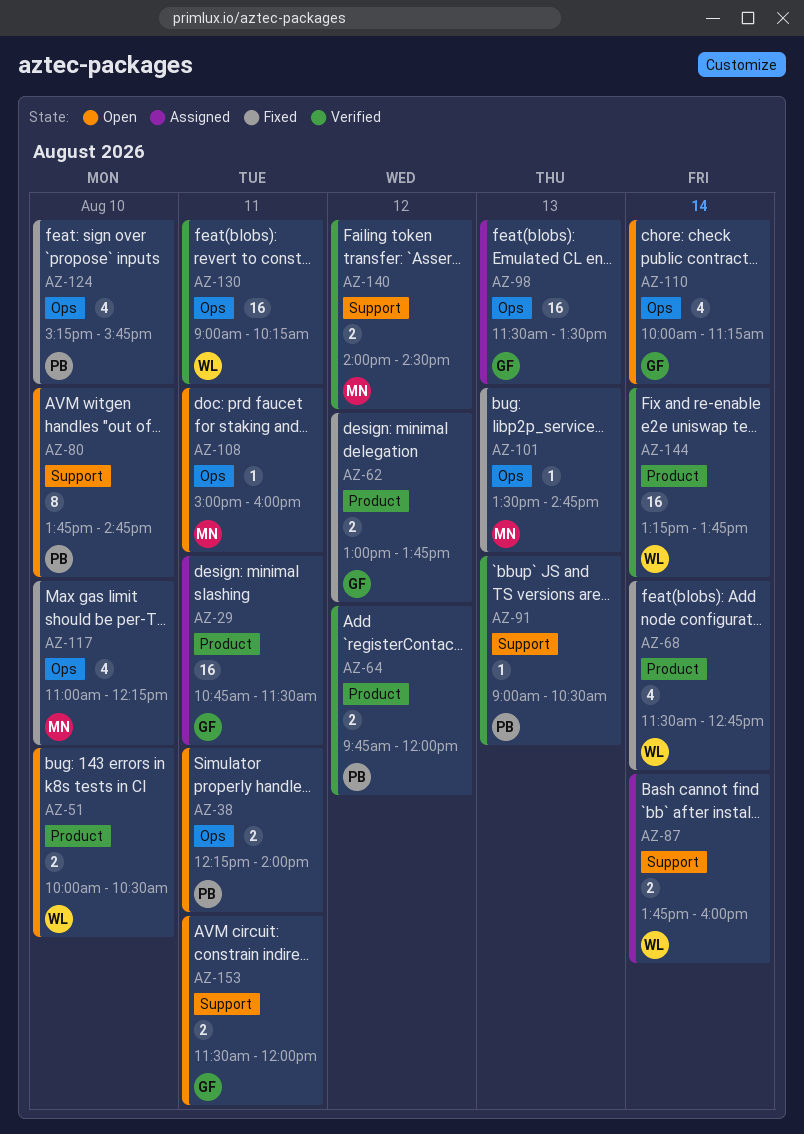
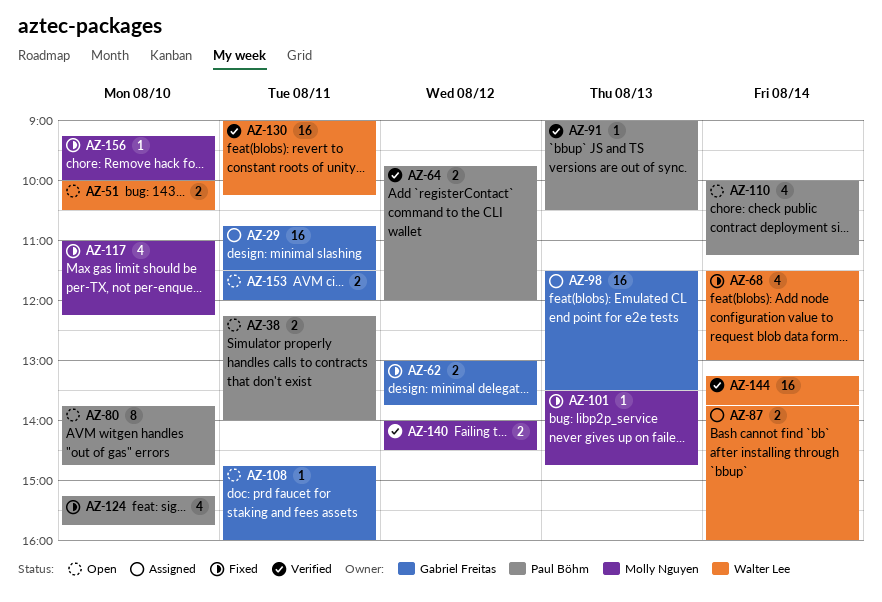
AZ-68, ends: 12:45 -> 13:00
AZ-108, owner: Molly Nguyen -> Gabriel Freitas
AZ-108, begins: 15:00 -> 14:45
AZ-110, owner: Gabriel Freitas -> Paul Böhm
AZ-156: none -> present

